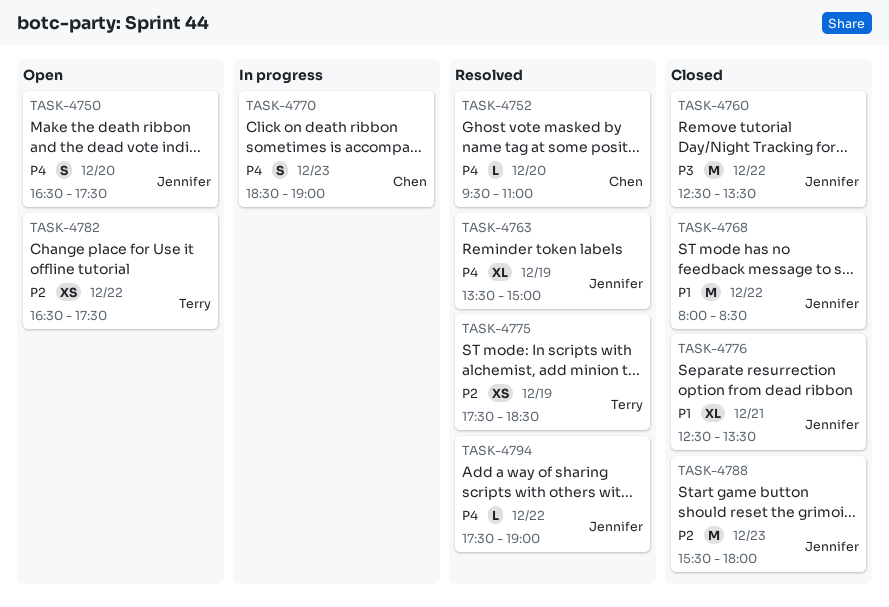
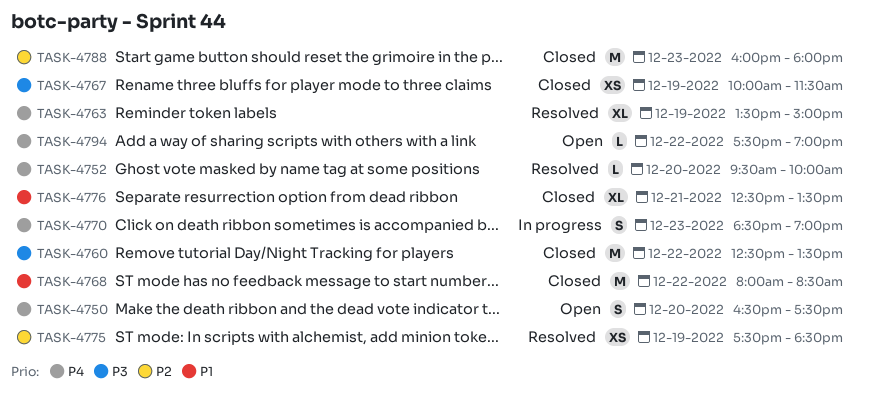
TASK-4752, ends: 11:00 -> 10:00
TASK-4767: none -> present
TASK-4782: present -> none
TASK-4788, begins: 15:30 -> 16:00
TASK-4794, status: Resolved -> Open

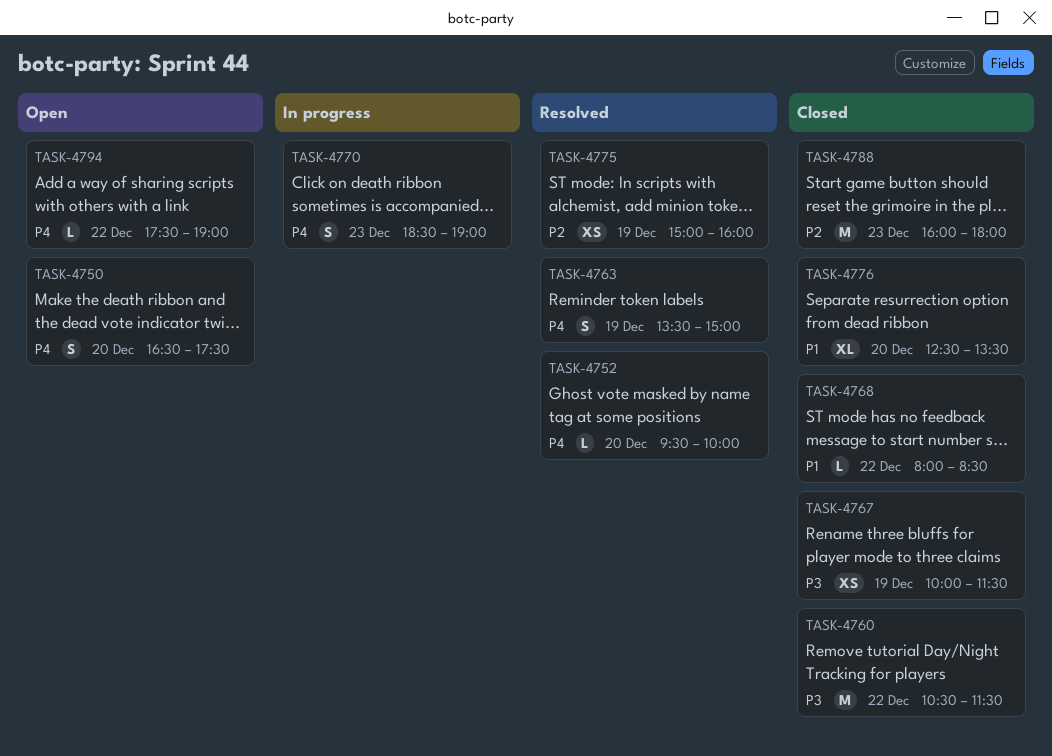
TASK-4760, begins: 12:30 -> 10:30
TASK-4760, ends: 13:30 -> 11:30
TASK-4763, estimate: XL -> S
TASK-4768, estimate: M -> L
TASK-4775, begins: 17:30 -> 15:00
TASK-4775, ends: 18:30 -> 16:00
TASK-4776, day: Dec 21 -> Dec 20

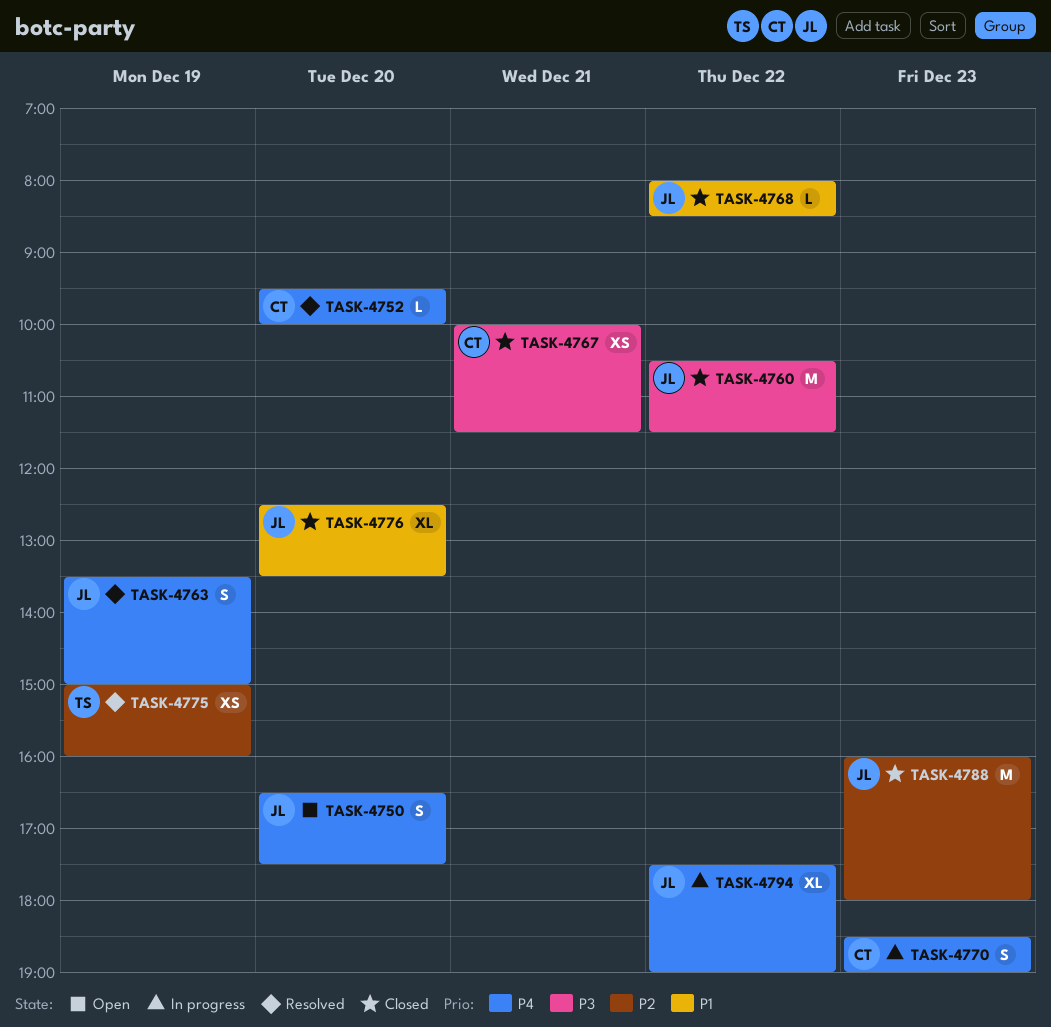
TASK-4767, day: Dec 19 -> Dec 21
TASK-4794, status: Open -> In progress
TASK-4794, estimate: L -> XL

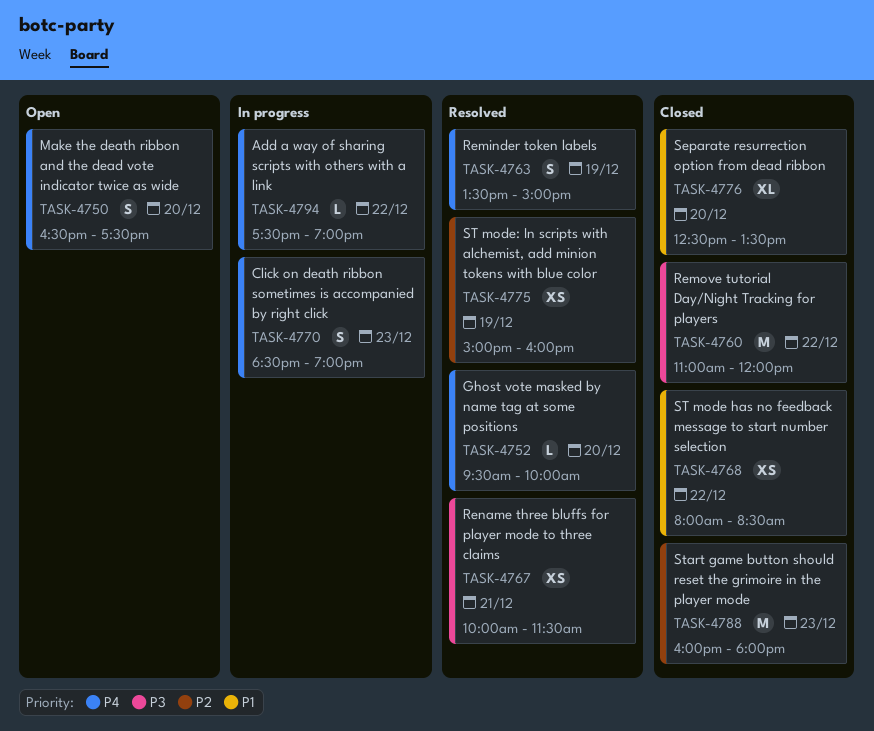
TASK-4760, begins: 10:30 -> 11:00
TASK-4760, ends: 11:30 -> 12:00
TASK-4767, status: Closed -> Resolved
TASK-4768, estimate: L -> XS
TASK-4794, estimate: XL -> L

